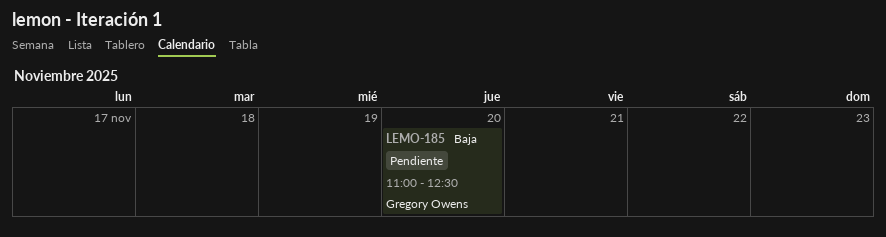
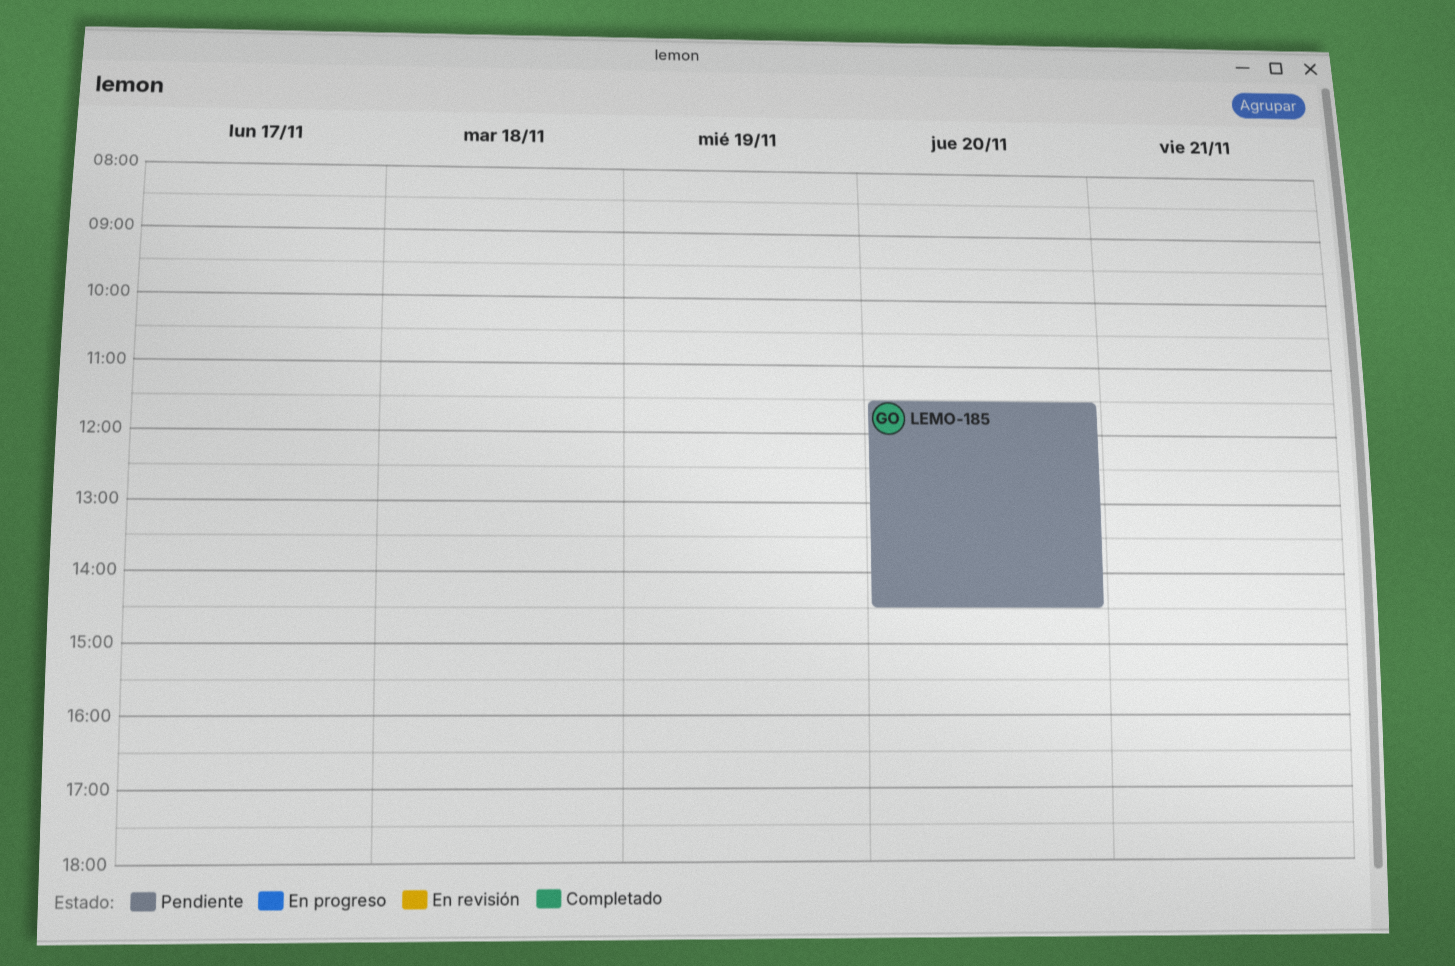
LEMO-185, begins: 11:00 -> 11:30
LEMO-185, ends: 12:30 -> 14:30

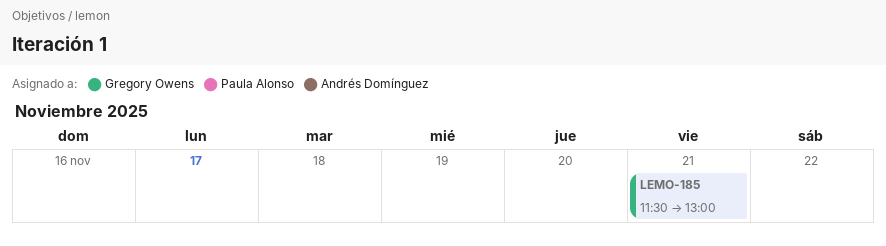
LEMO-185, day: Nov 20 -> Nov 21
LEMO-185, ends: 14:30 -> 13:00

